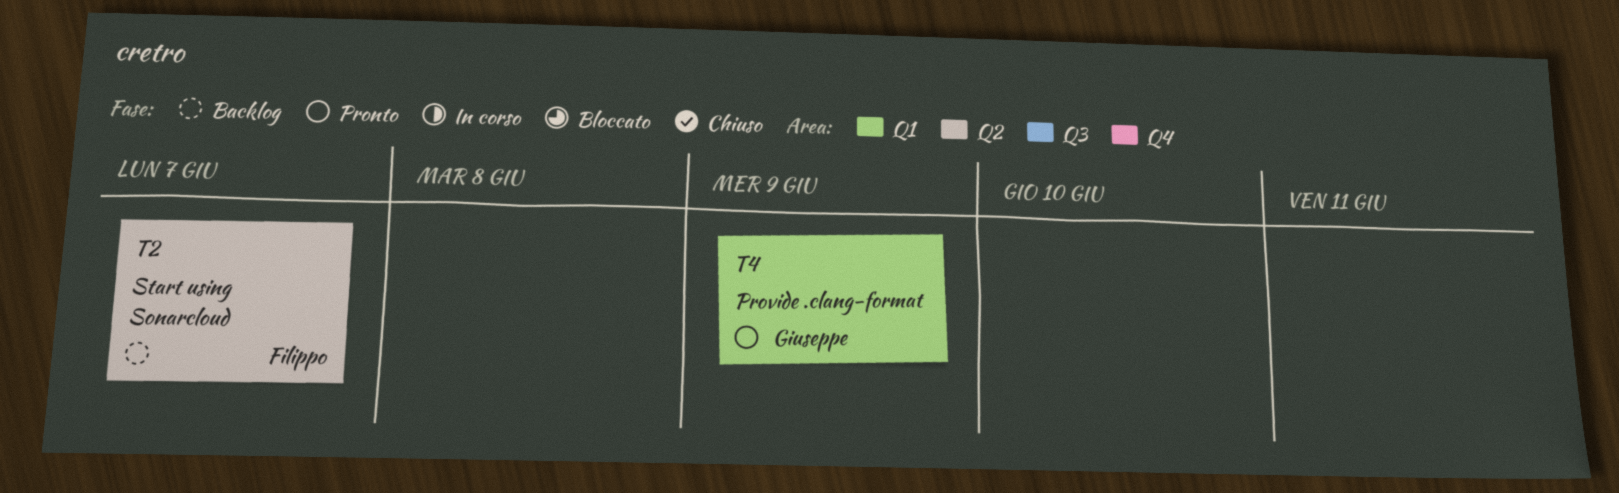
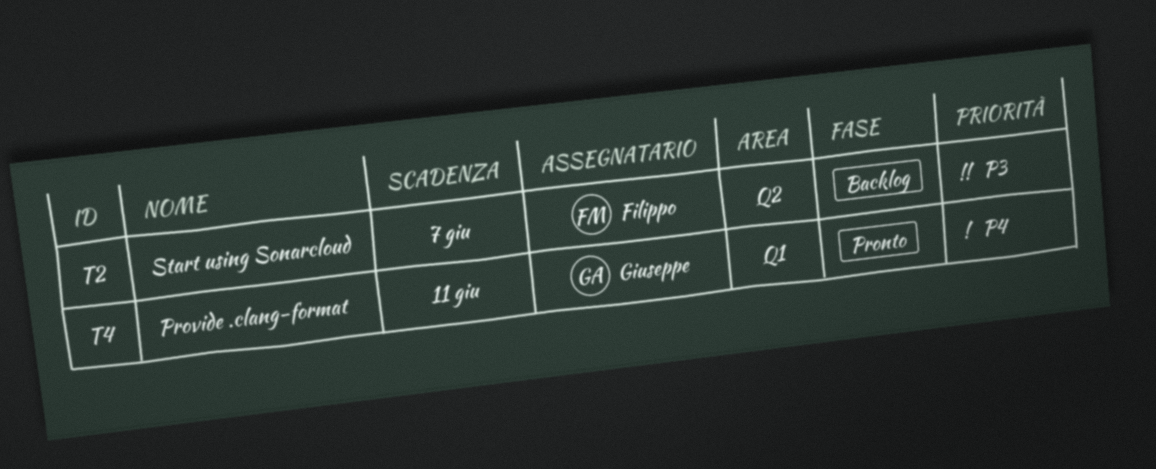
T4, due: Jun 9 -> Jun 11

